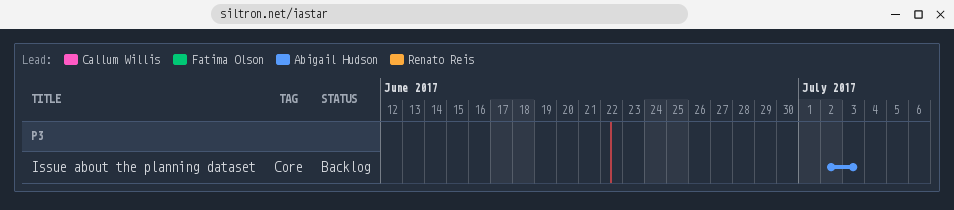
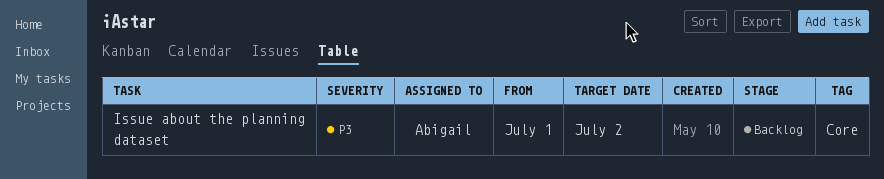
Issue about the planning dataset, start: Jul 2 -> Jul 1
Issue about the planning dataset, due: Jul 3 -> Jul 2

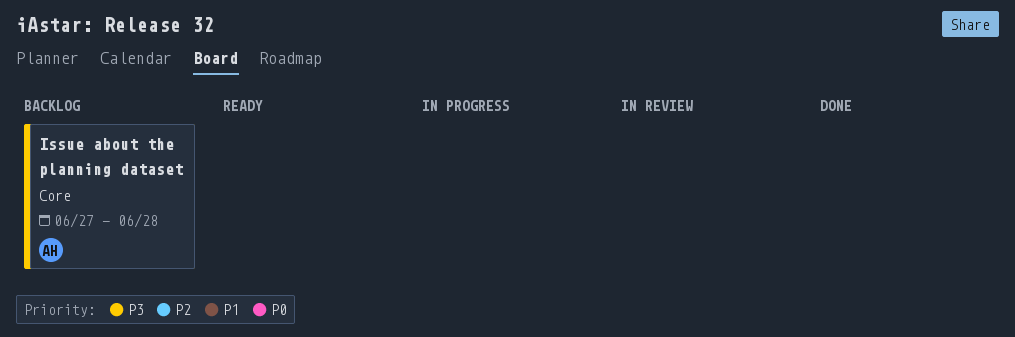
Issue about the planning dataset, start: Jul 1 -> Jun 27
Issue about the planning dataset, due: Jul 2 -> Jun 28

